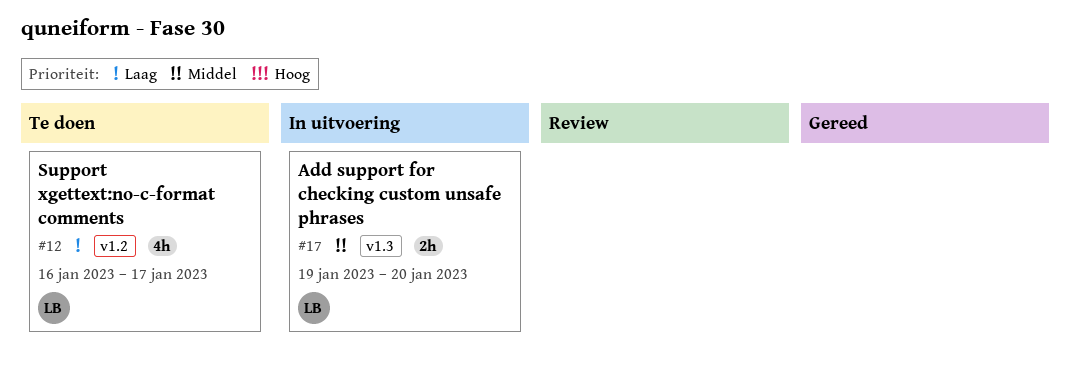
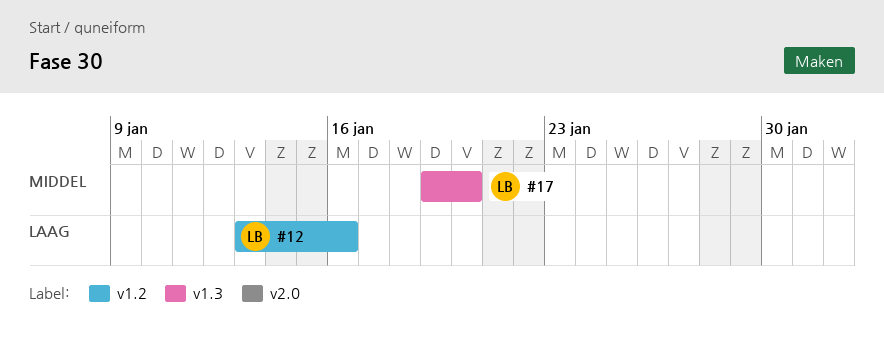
#12, start: Jan 16 -> Jan 13
#12, due: Jan 17 -> Jan 16

